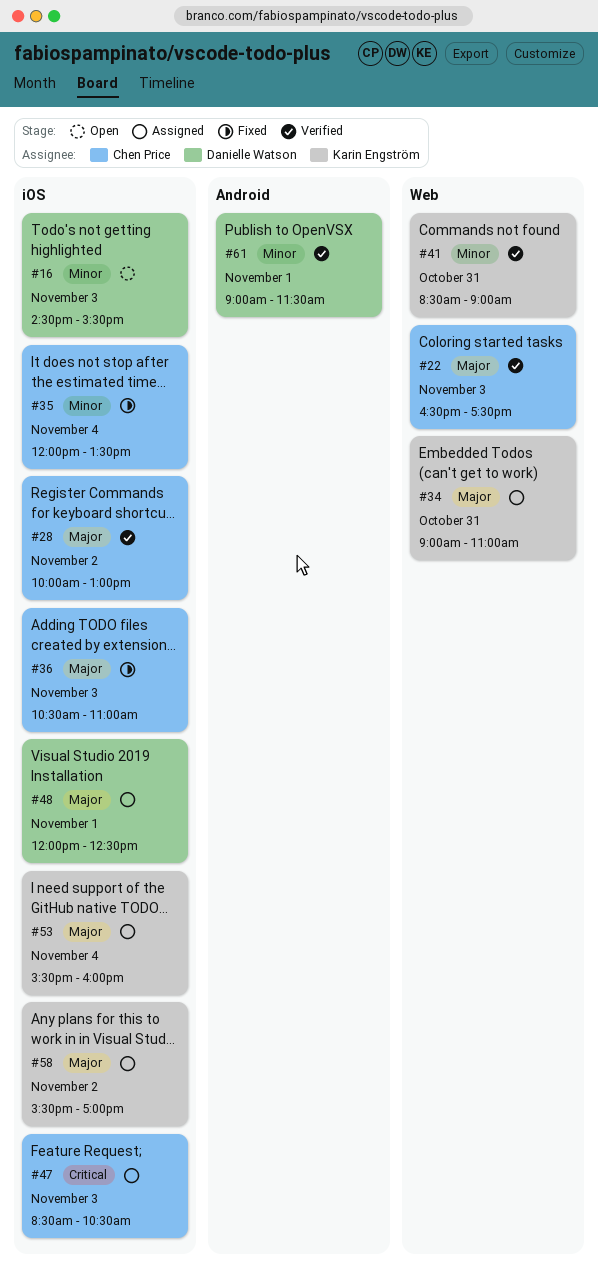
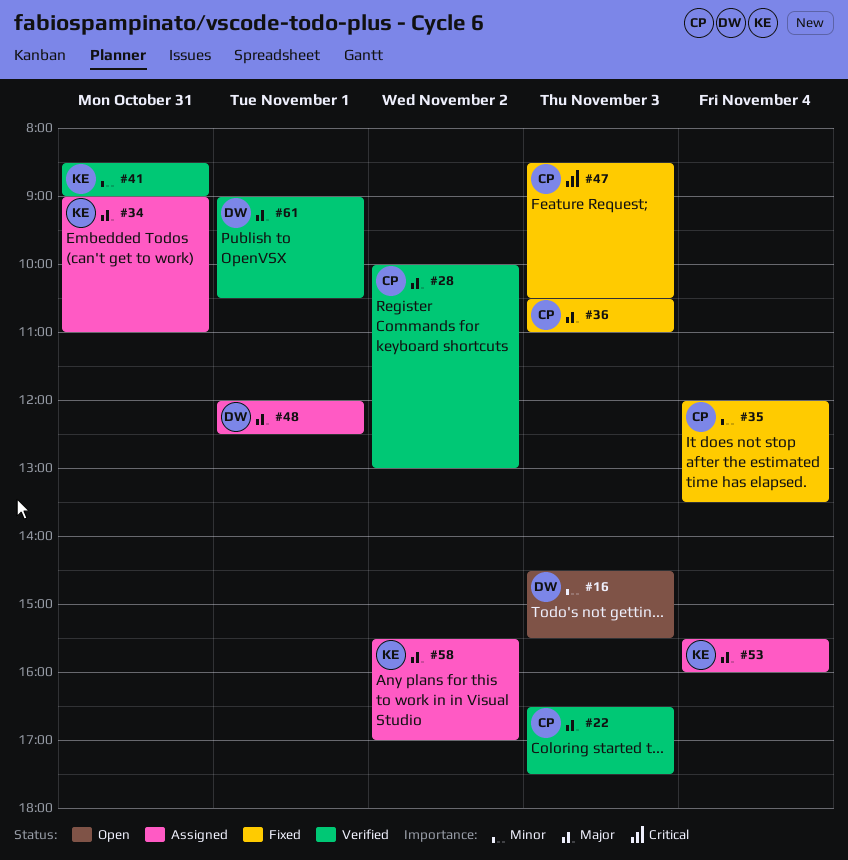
#47, status: Assigned -> Fixed
#61, priority: Minor -> Major
#61, ends: 11:30 -> 10:30

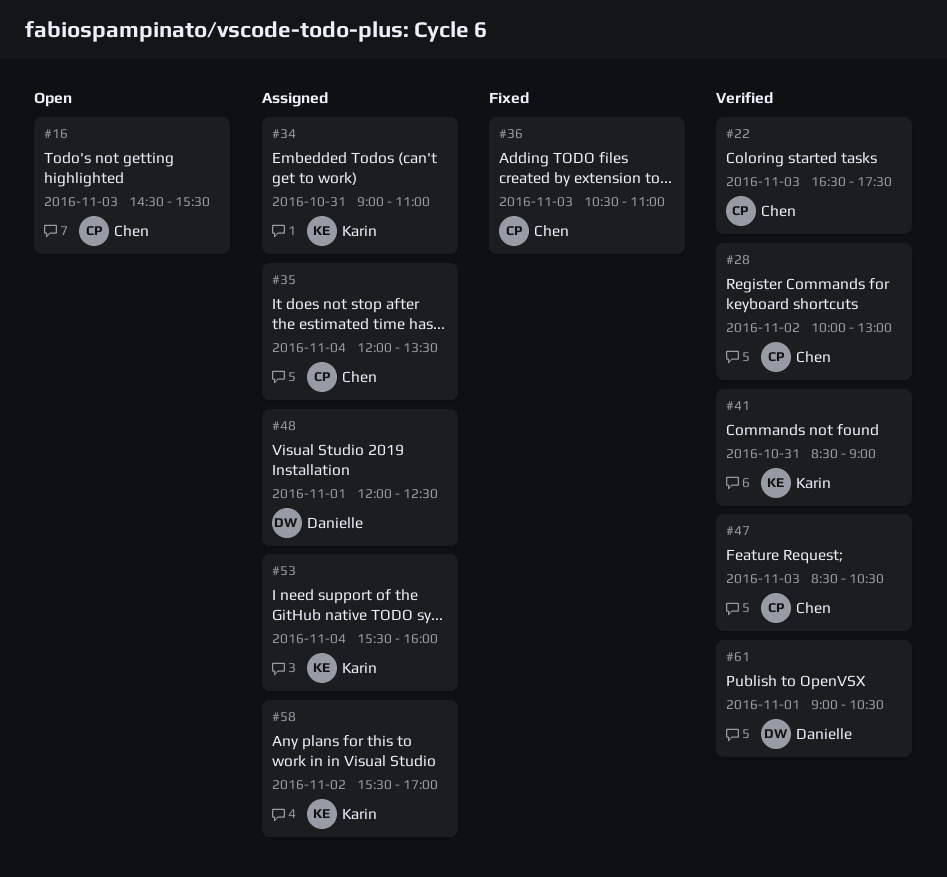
#16, owner: Danielle -> Chen
#35, status: Fixed -> Assigned
#47, status: Fixed -> Verified

